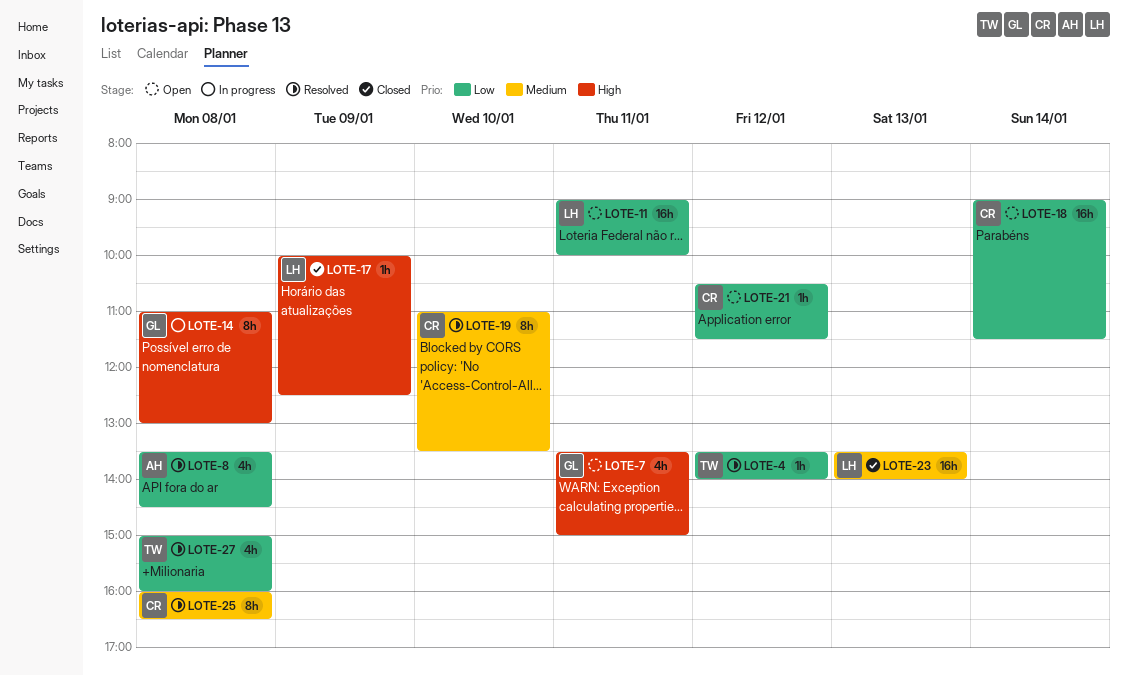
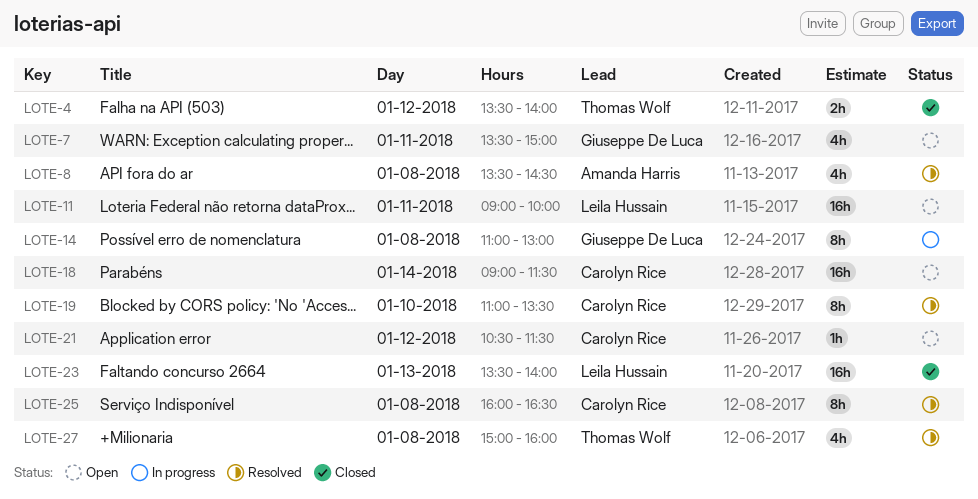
LOTE-4, status: Resolved -> Closed
LOTE-4, estimate: 1h -> 2h
LOTE-17: present -> none

